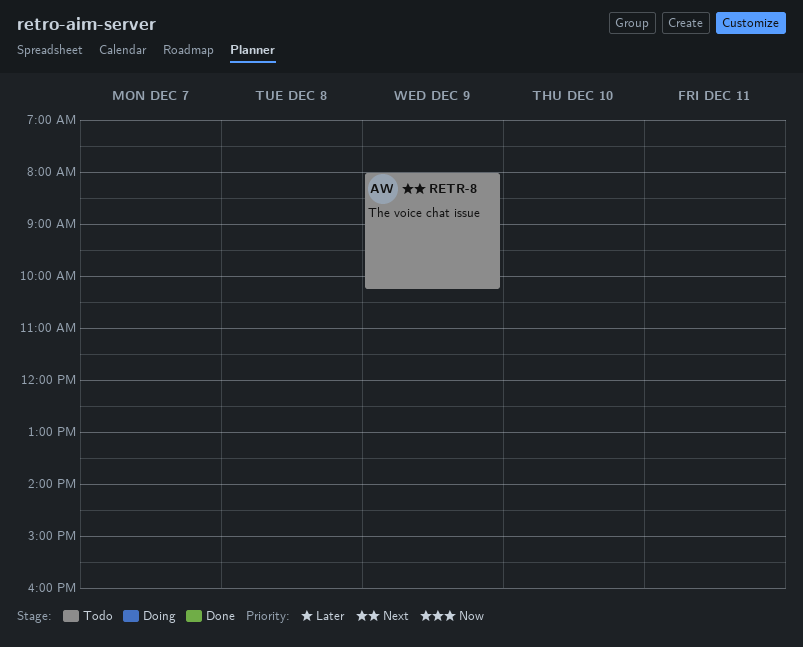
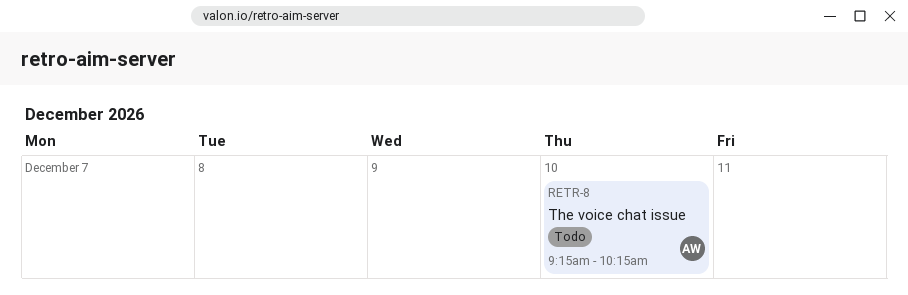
RETR-8, day: Dec 9 -> Dec 10
RETR-8, begins: 08:00 -> 09:15

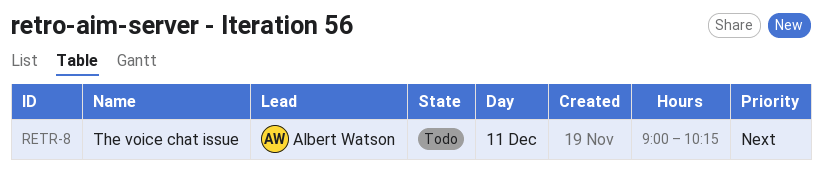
RETR-8, day: Dec 10 -> Dec 11
RETR-8, begins: 09:15 -> 09:00

